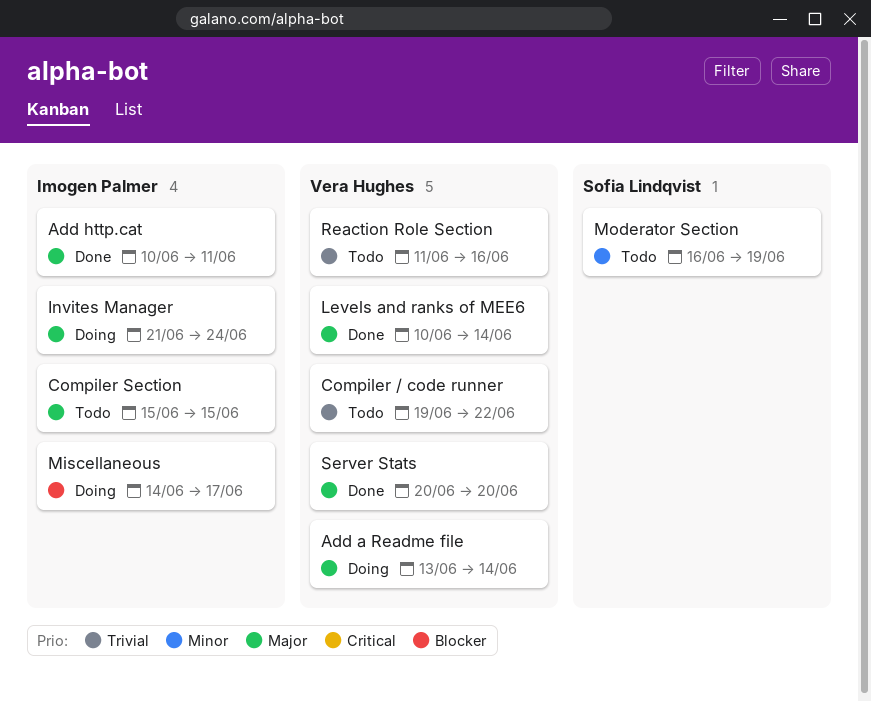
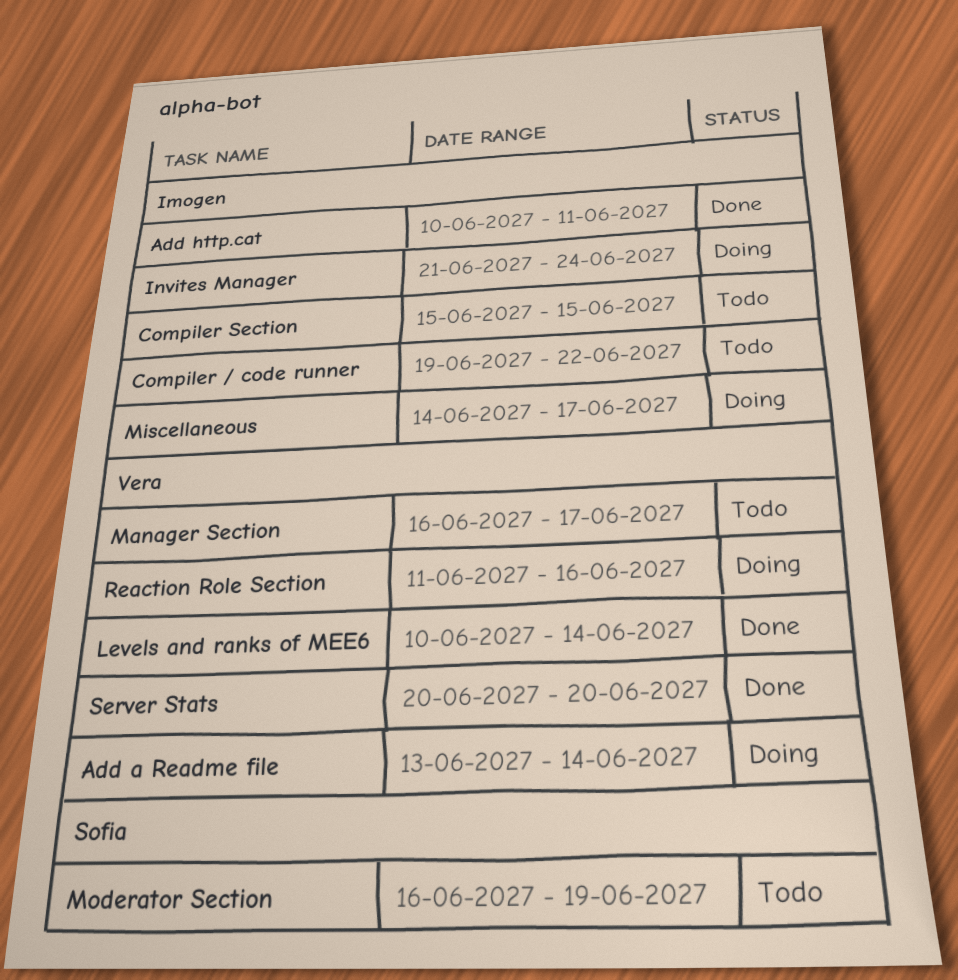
Compiler / code runner, owner: Vera Hughes -> Imogen Palmer
Manager Section: none -> present
Reaction Role Section, status: Todo -> Doing

